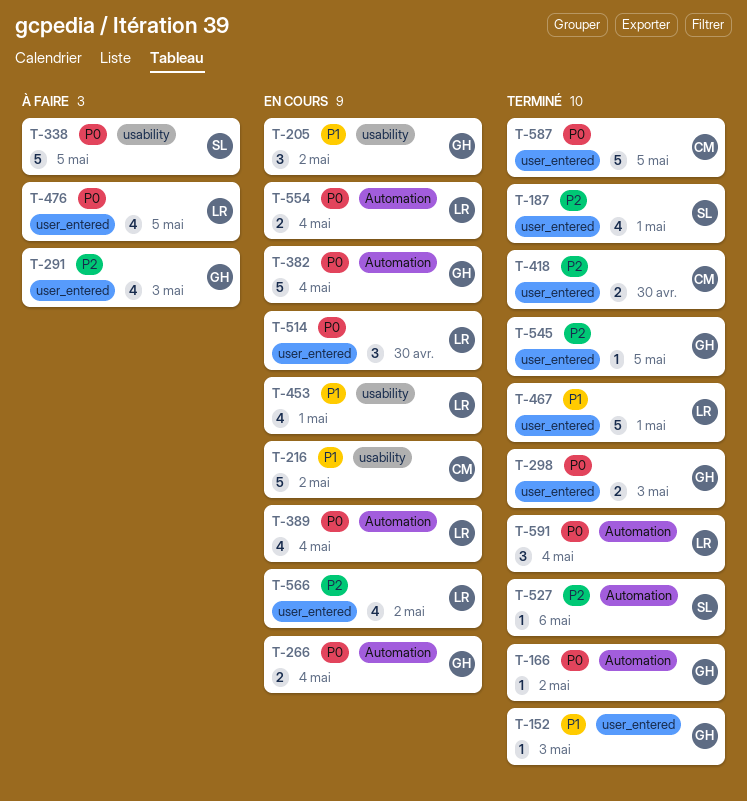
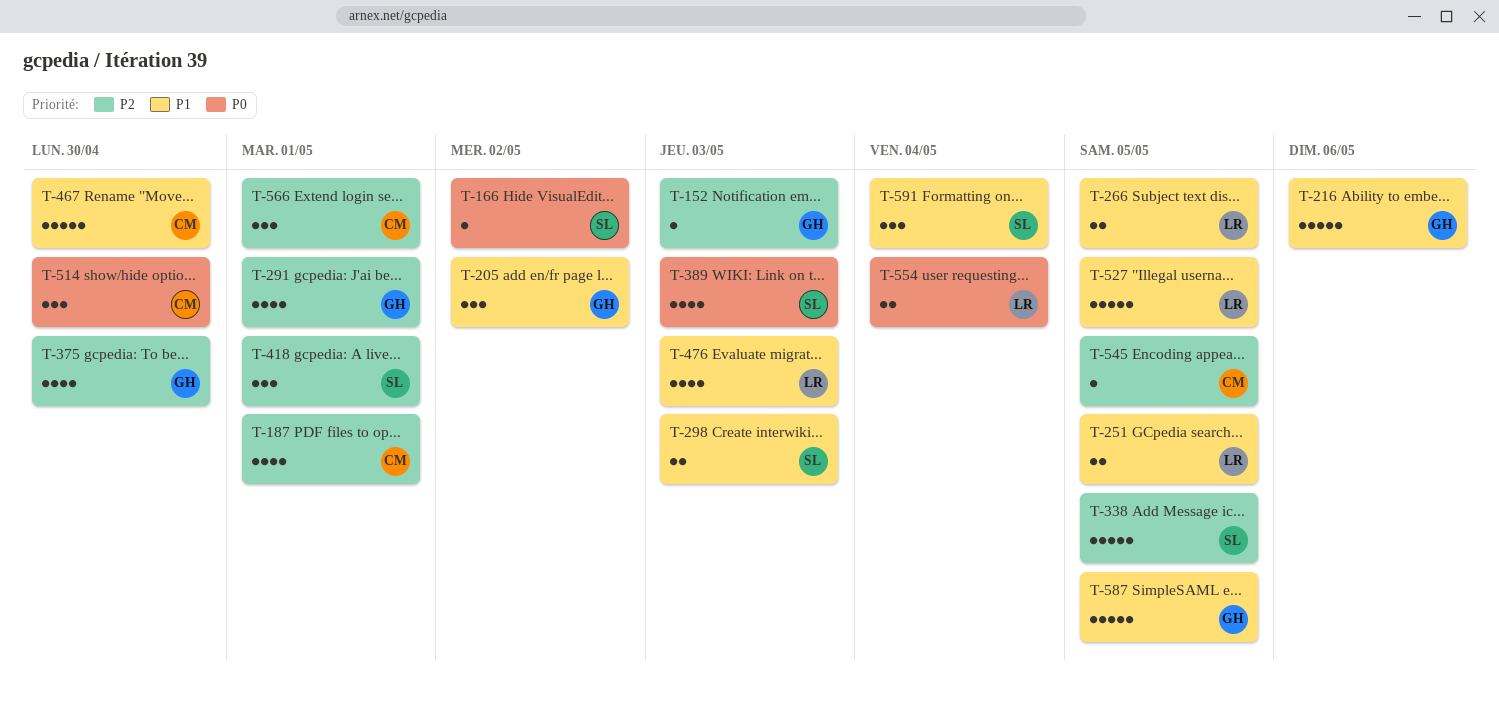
T-152, priority: P1 -> P2
T-166, owner: GH -> SL
T-187, owner: SL -> CM
T-216, owner: CM -> GH
T-216, due: May 2 -> May 6
T-251: none -> present
T-266, owner: GH -> LR
T-266, priority: P0 -> P1
T-266, due: May 4 -> May 5
T-291, due: May 3 -> May 1
T-298, owner: GH -> SL
T-298, priority: P0 -> P1
T-338, priority: P0 -> P2
T-375: none -> present
T-382: present -> none
T-389, owner: LR -> SL
T-389, due: May 4 -> May 3
T-418, owner: CM -> SL
T-418, estimate: 2 -> 3
T-418, due: Apr 30 -> May 1
T-453: present -> none
T-467, owner: LR -> CM
T-467, due: May 1 -> Apr 30
T-476, priority: P0 -> P1
T-476, due: May 5 -> May 3
T-514, owner: LR -> CM
T-527, owner: SL -> LR
T-527, priority: P2 -> P1
T-527, estimate: 1 -> 5
T-527, due: May 6 -> May 5
T-545, owner: GH -> CM
T-566, owner: LR -> CM
T-566, estimate: 4 -> 3
T-566, due: May 2 -> May 1
T-587, owner: CM -> GH
T-587, priority: P0 -> P1
T-591, owner: LR -> SL
T-591, priority: P0 -> P1

